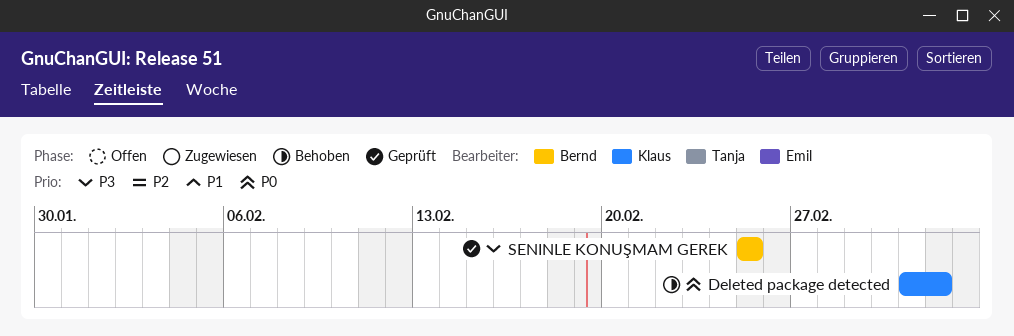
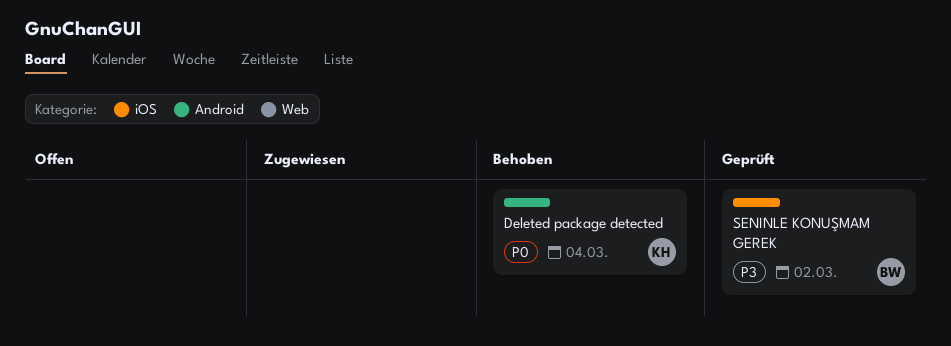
SENINLE KONUŞMAM GEREK, due: Feb 25 -> Mar 2

